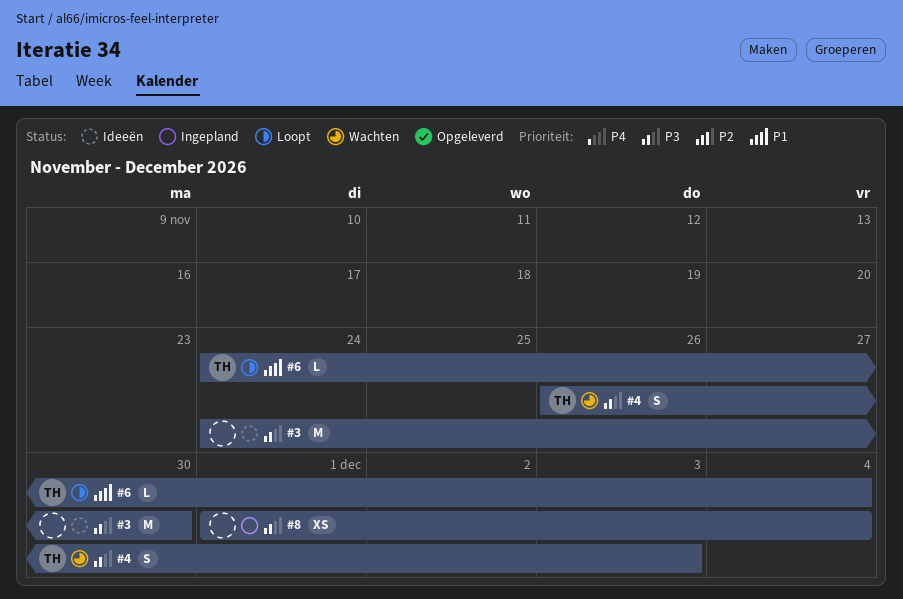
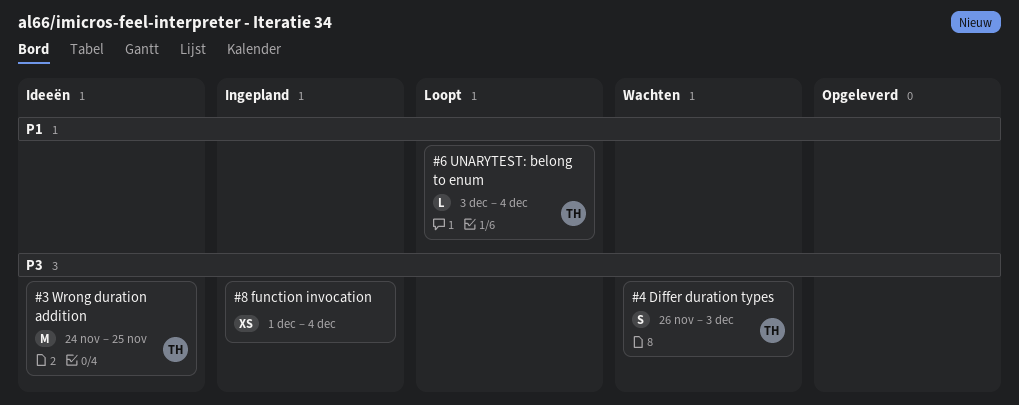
#3, owner: none -> TH
#3, due: Nov 30 -> Nov 25
#6, start: Nov 24 -> Dec 3

